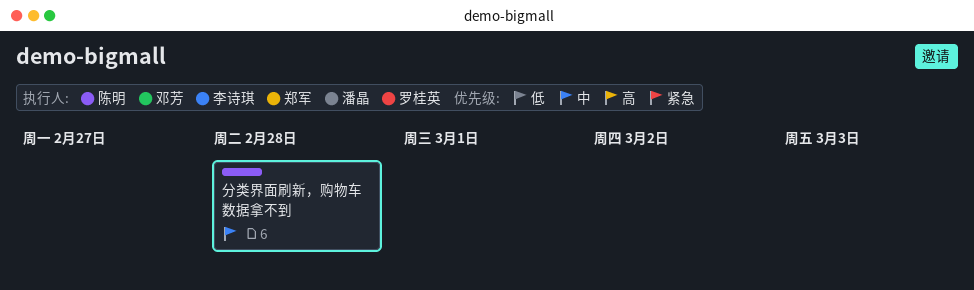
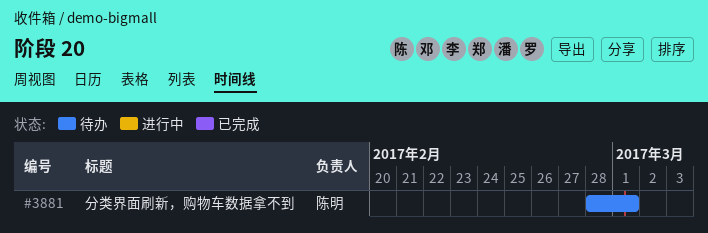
分类界面刷新，购物车数据拿不到, due: Feb 28 -> Mar 1

